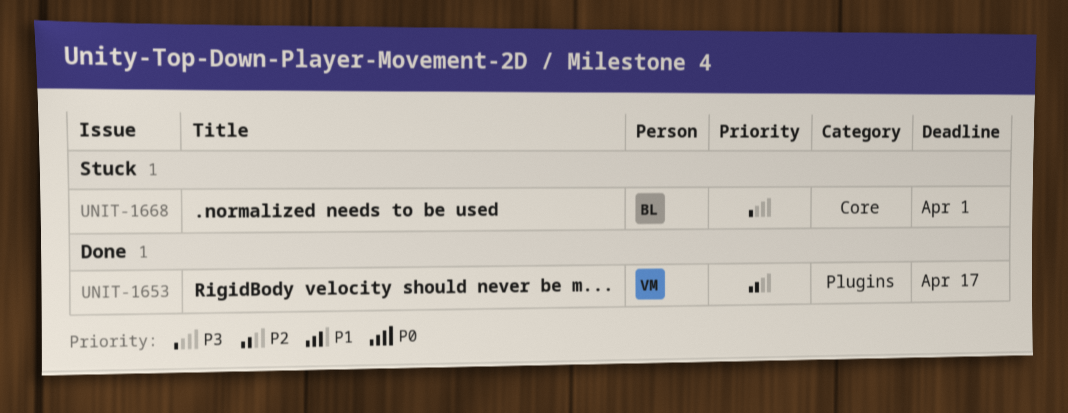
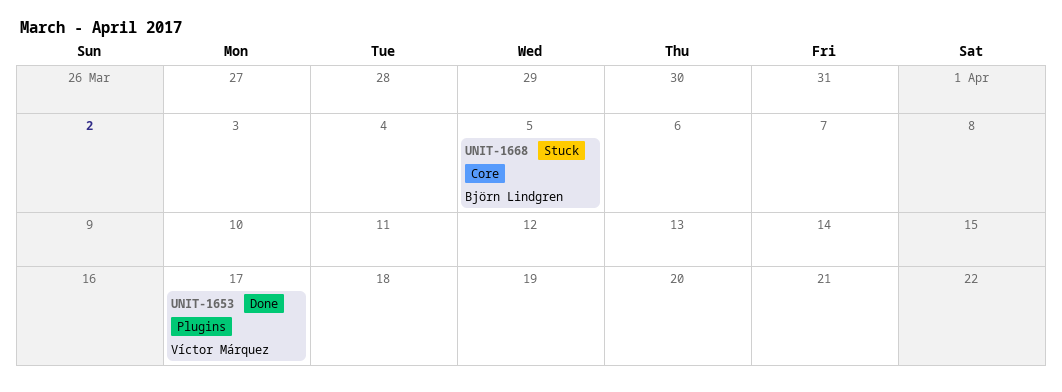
UNIT-1668, due: Apr 1 -> Apr 5

